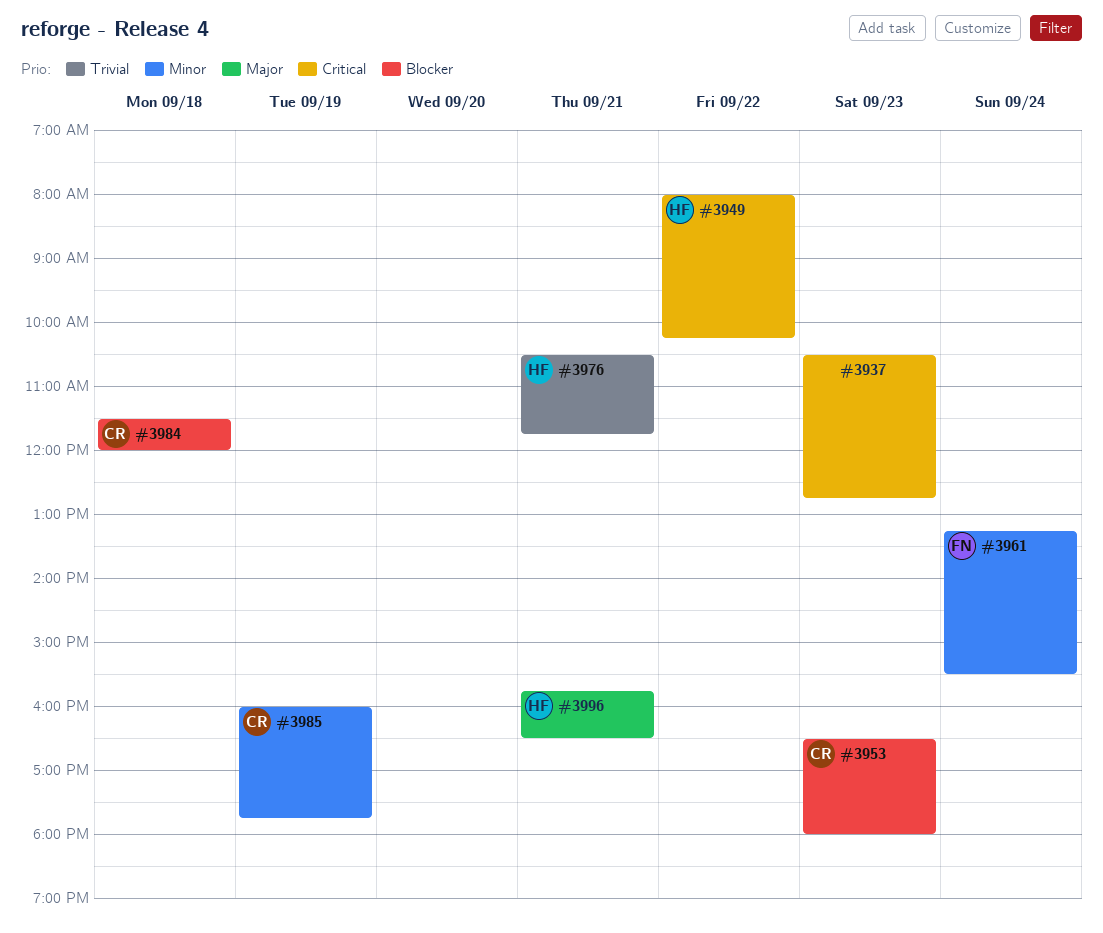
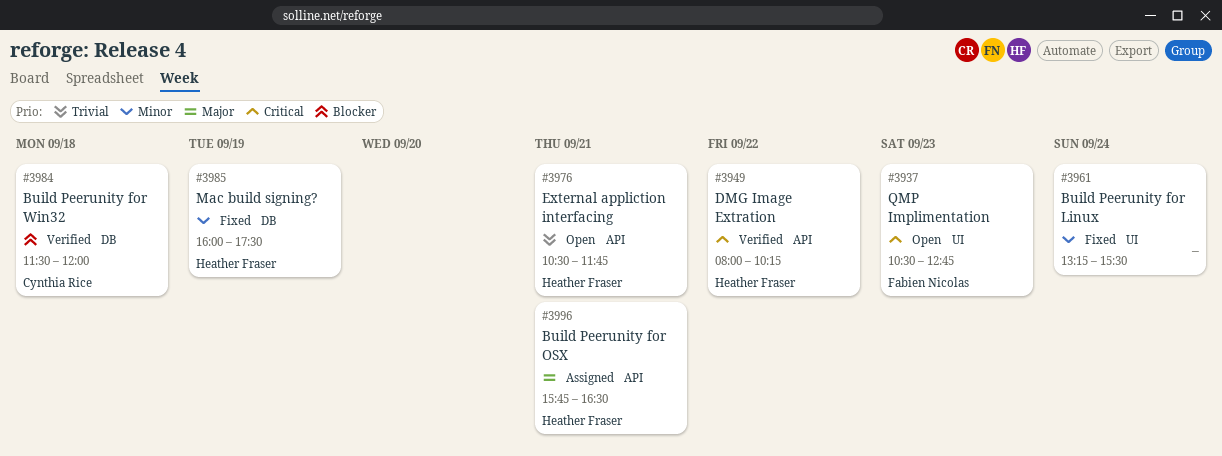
#3937, owner: none -> Fabien Nicolas
#3953: present -> none
#3961, owner: Fabien Nicolas -> none
#3985, owner: Cynthia Rice -> Heather Fraser
#3985, ends: 17:45 -> 17:30

